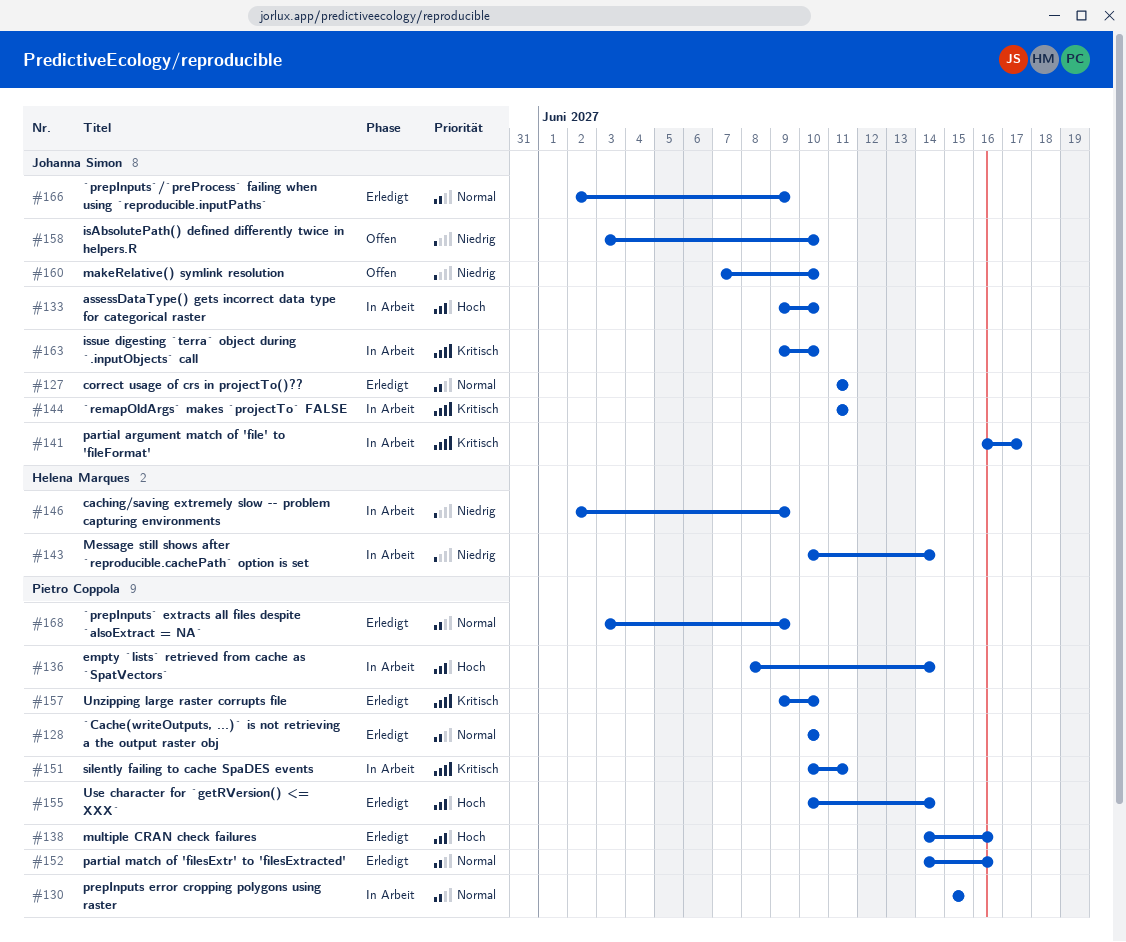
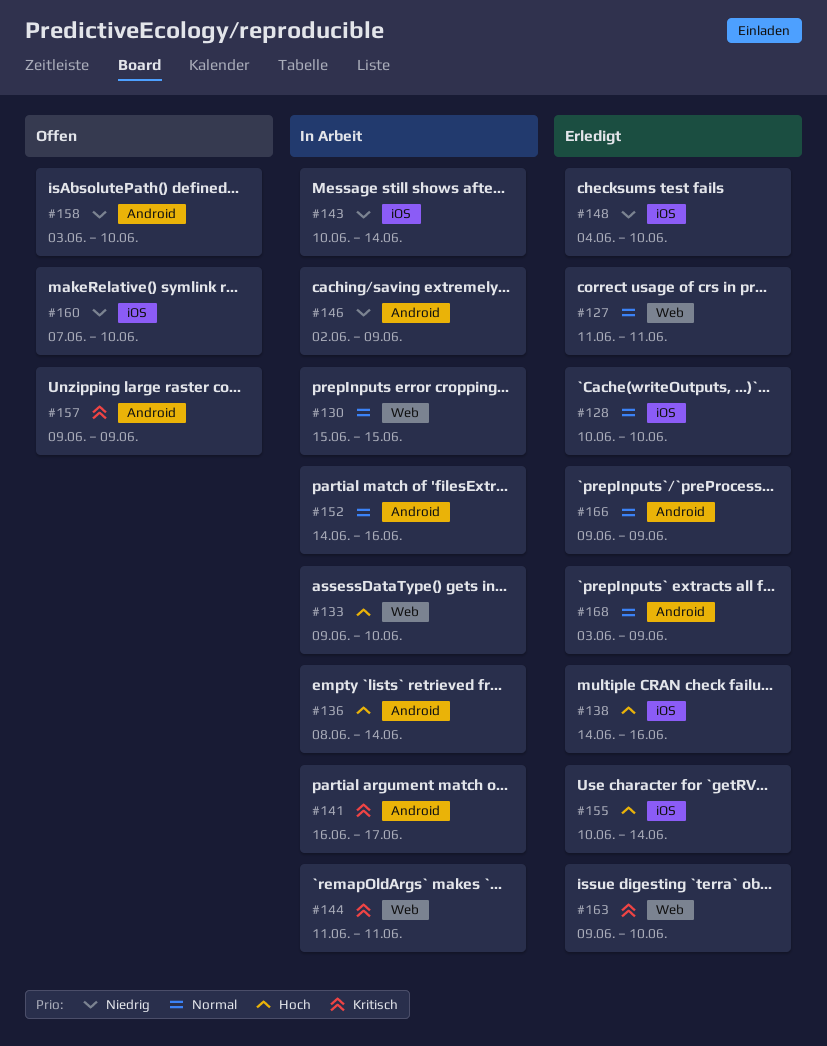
#148: none -> present
#151: present -> none
#152, status: Erledigt -> In Arbeit
#157, status: Erledigt -> Offen
#157, due: Jun 10 -> Jun 9
#163, status: In Arbeit -> Erledigt
#166, start: Jun 2 -> Jun 9

